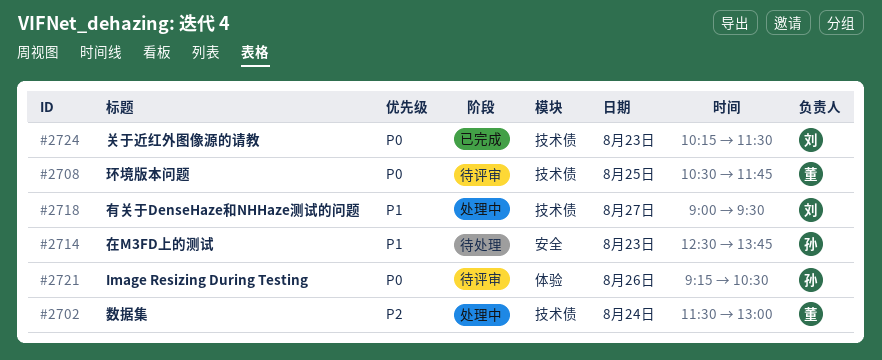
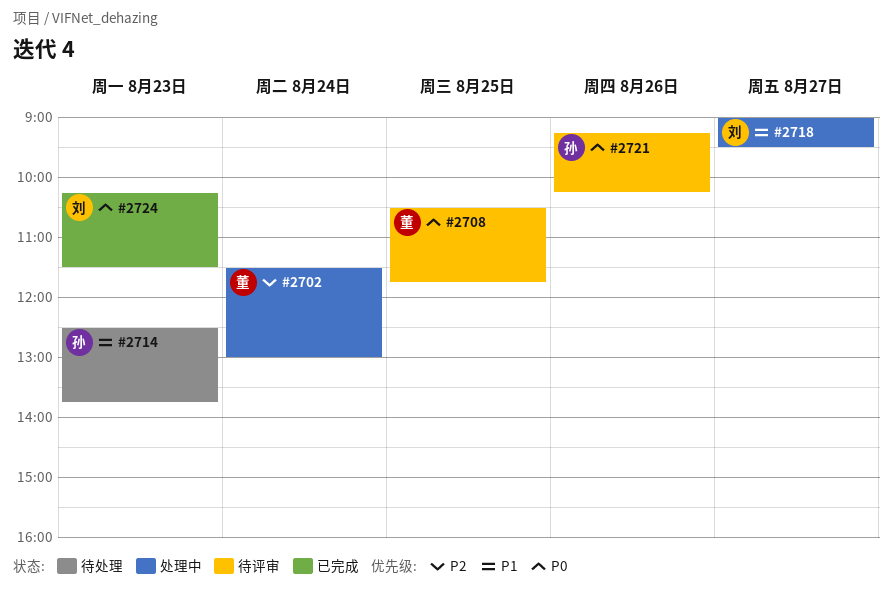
#2721, ends: 10:30 -> 10:15

